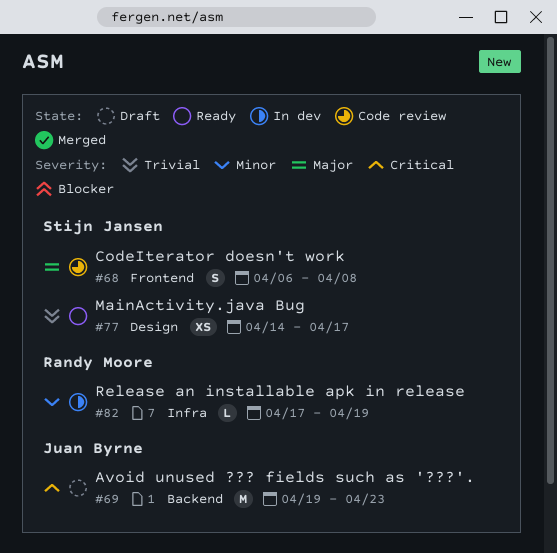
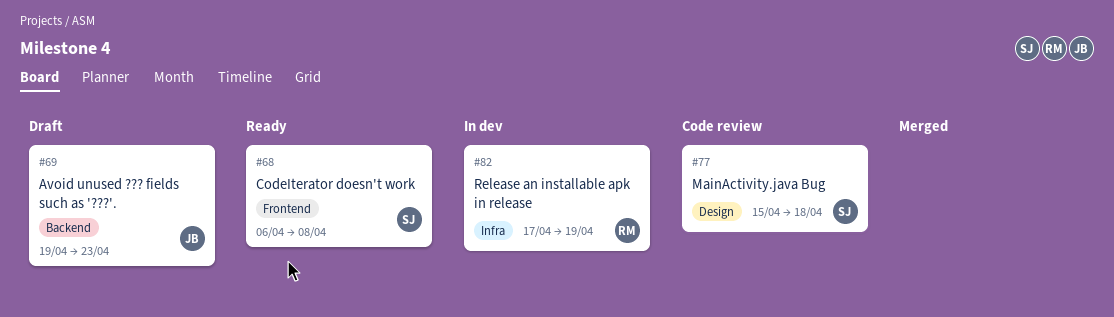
#68, status: Code review -> Ready
#77, status: Ready -> Code review
#77, start: Apr 14 -> Apr 15
#77, due: Apr 17 -> Apr 18

